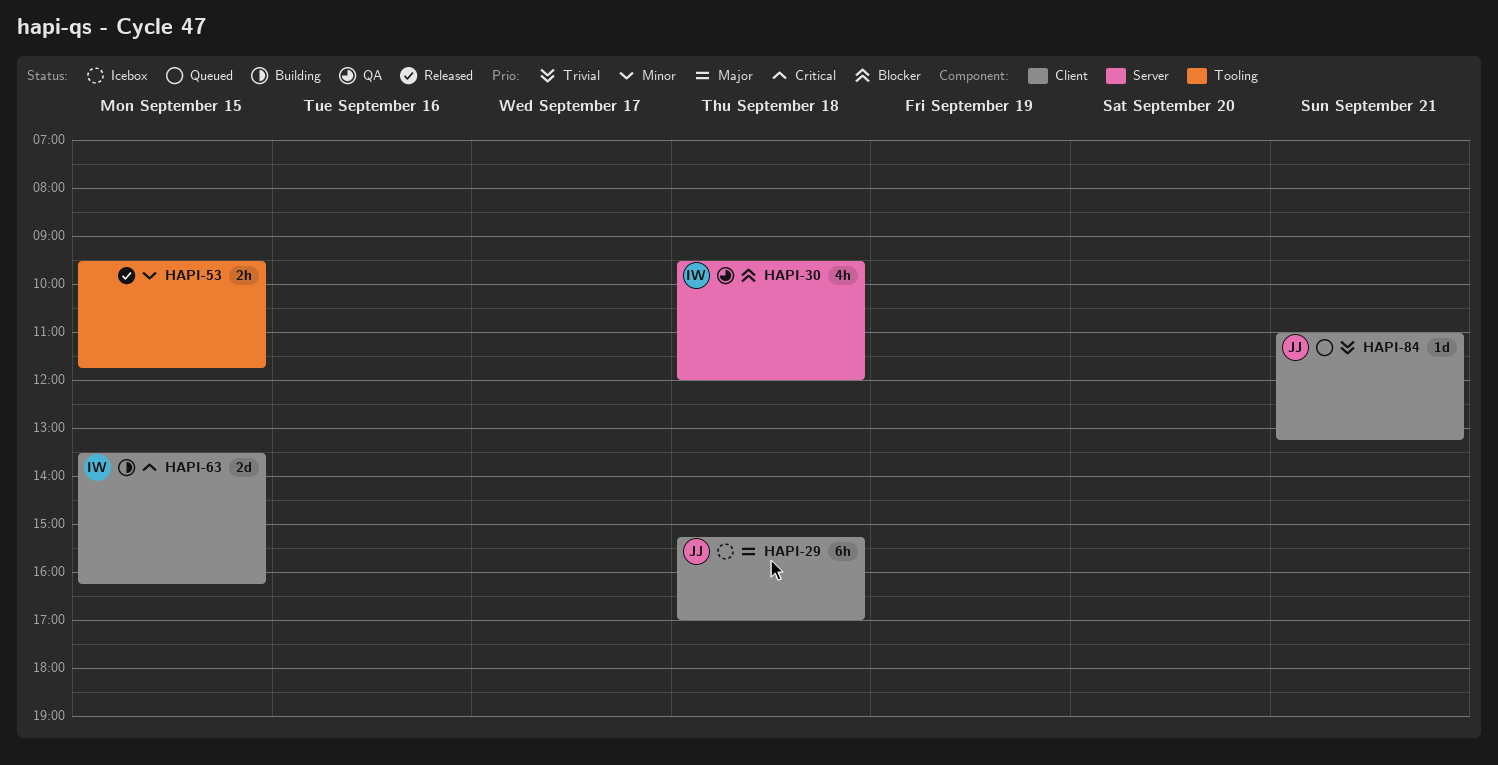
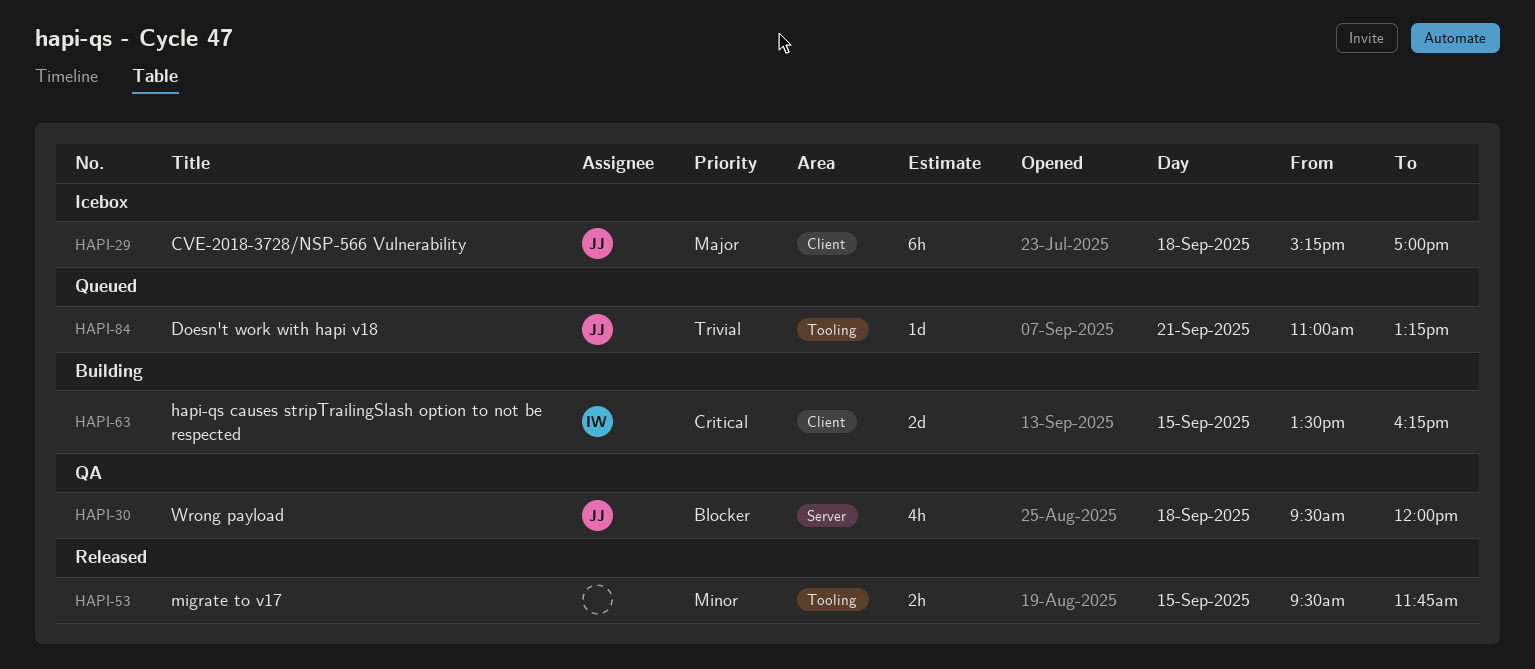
HAPI-30, owner: IW -> JJ
HAPI-84, label: Client -> Tooling

